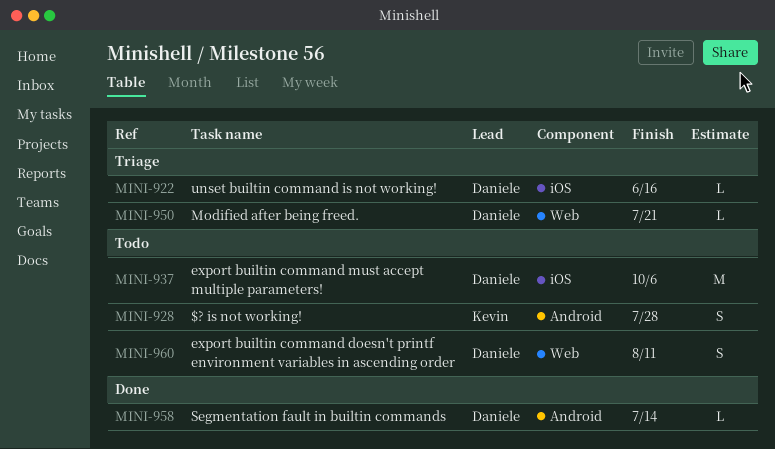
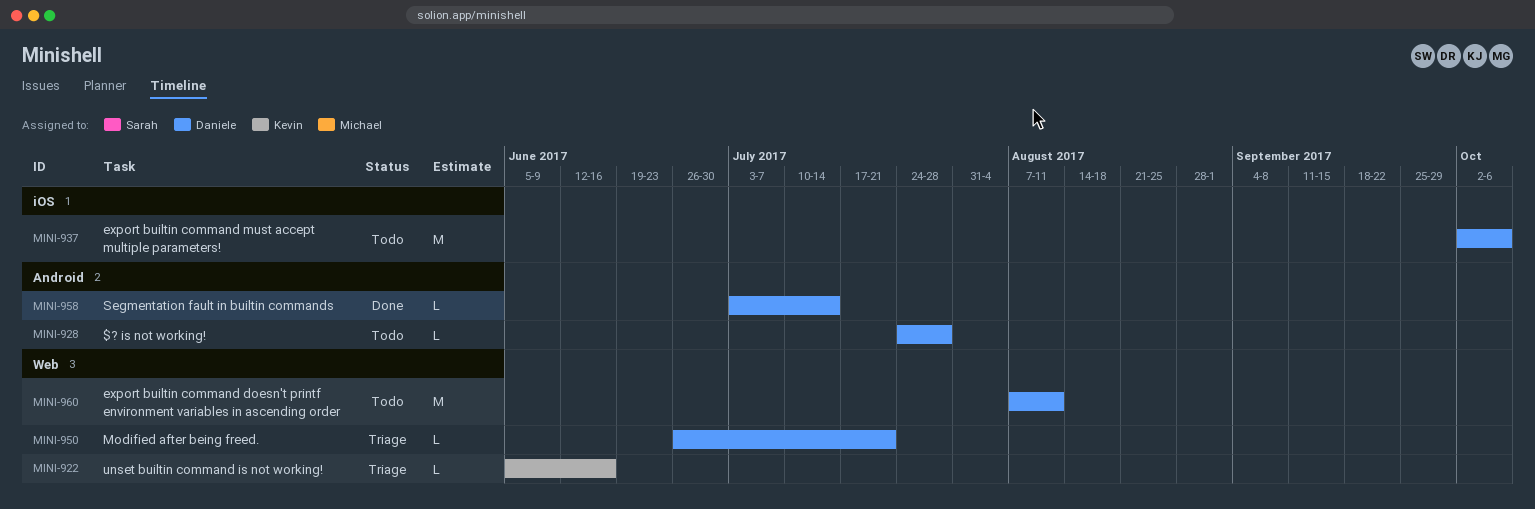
MINI-922, owner: Daniele -> Kevin
MINI-922, label: iOS -> Web
MINI-928, owner: Kevin -> Daniele
MINI-928, estimate: S -> L
MINI-960, estimate: S -> M

